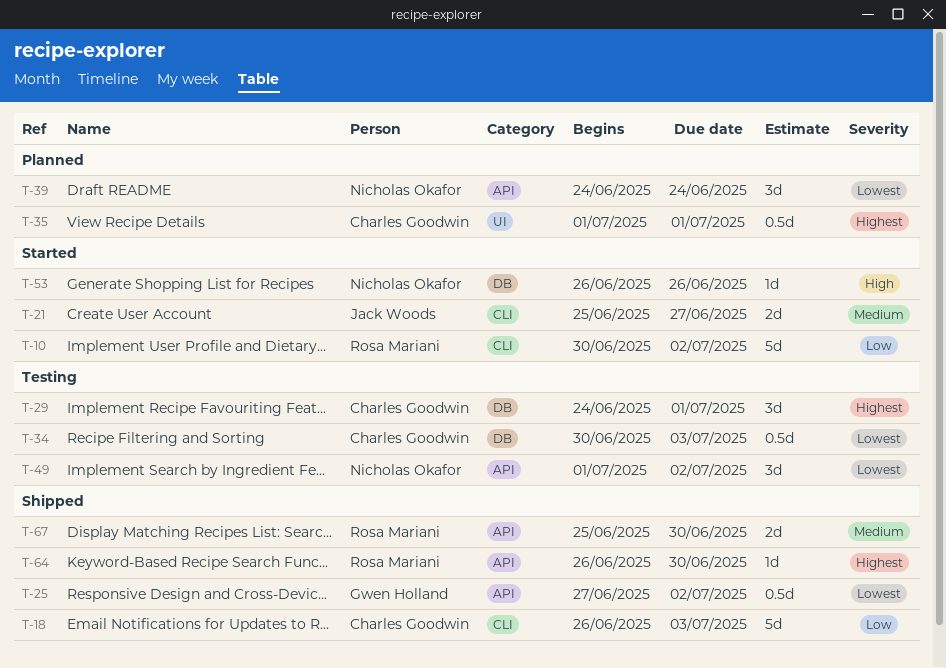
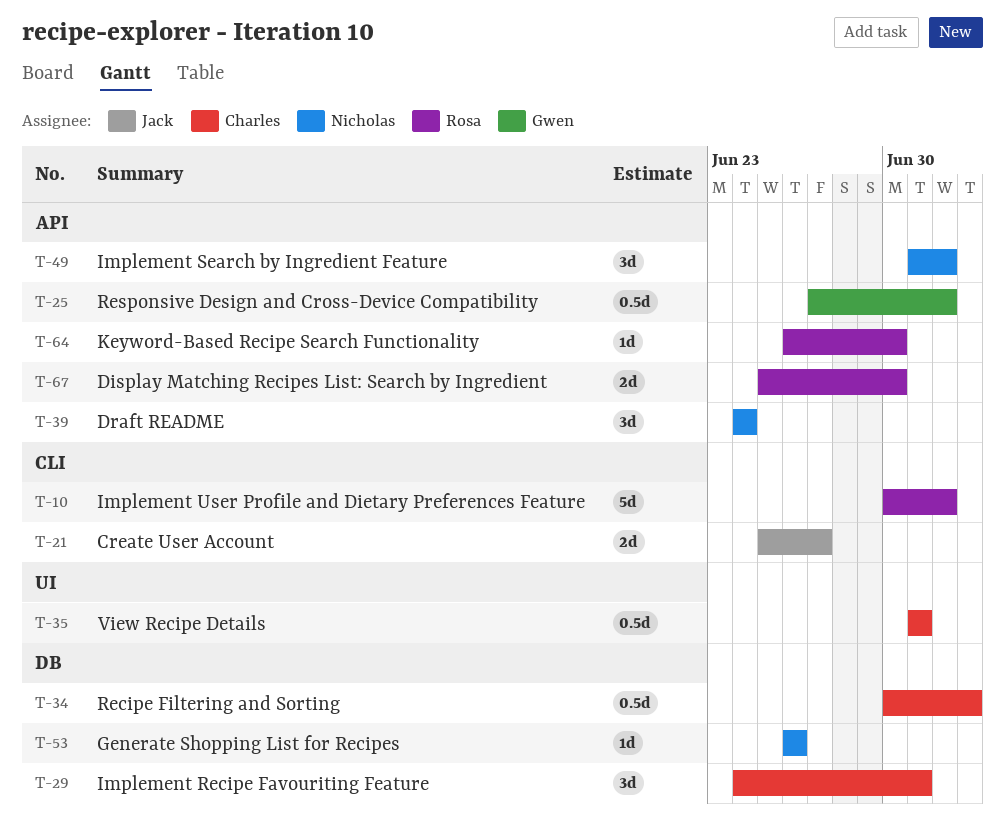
T-18: present -> none

